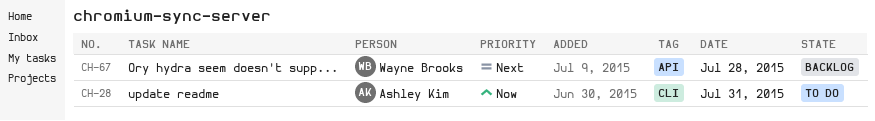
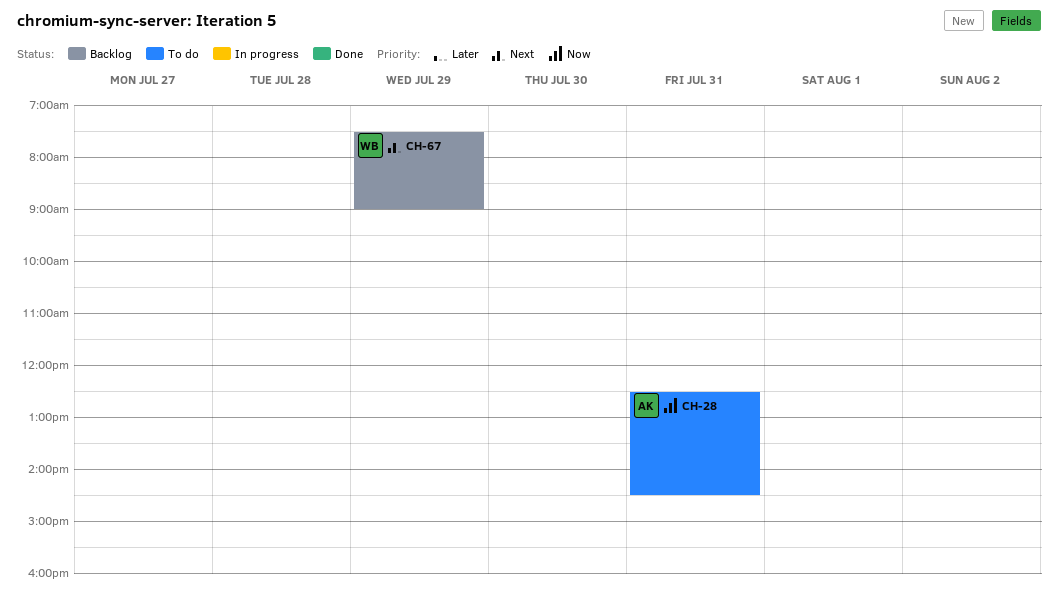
CH-67, day: Jul 28 -> Jul 29

